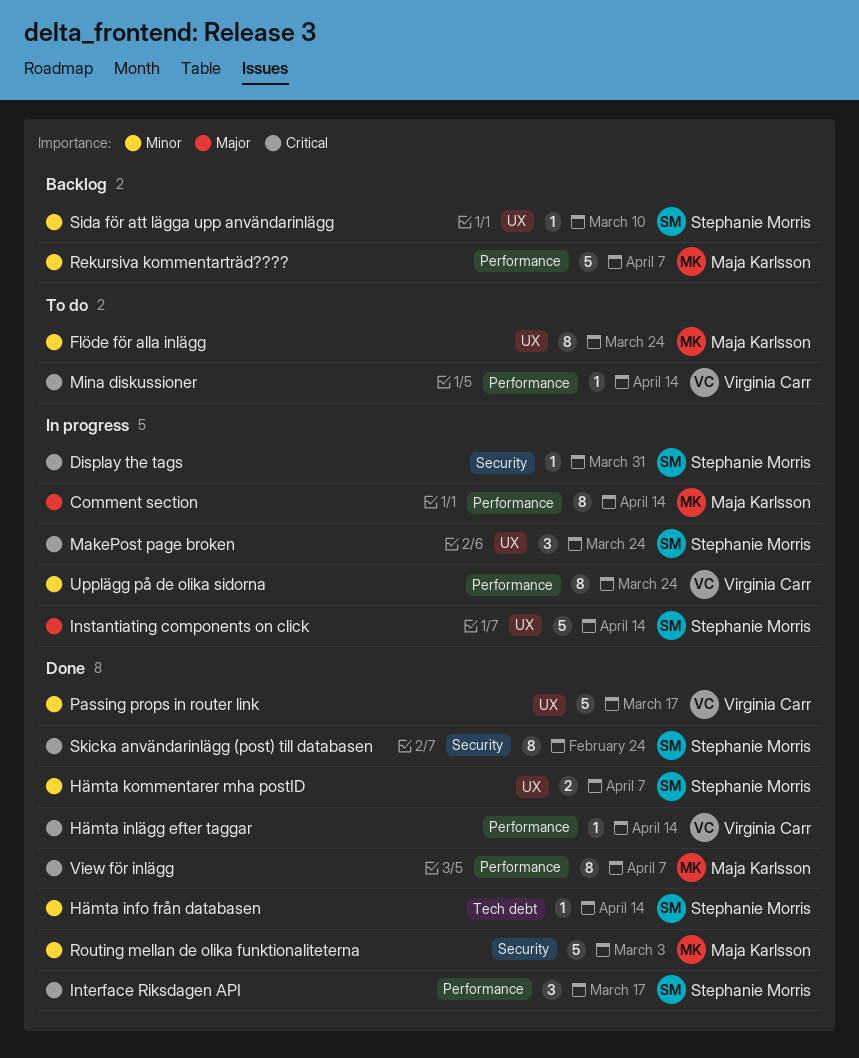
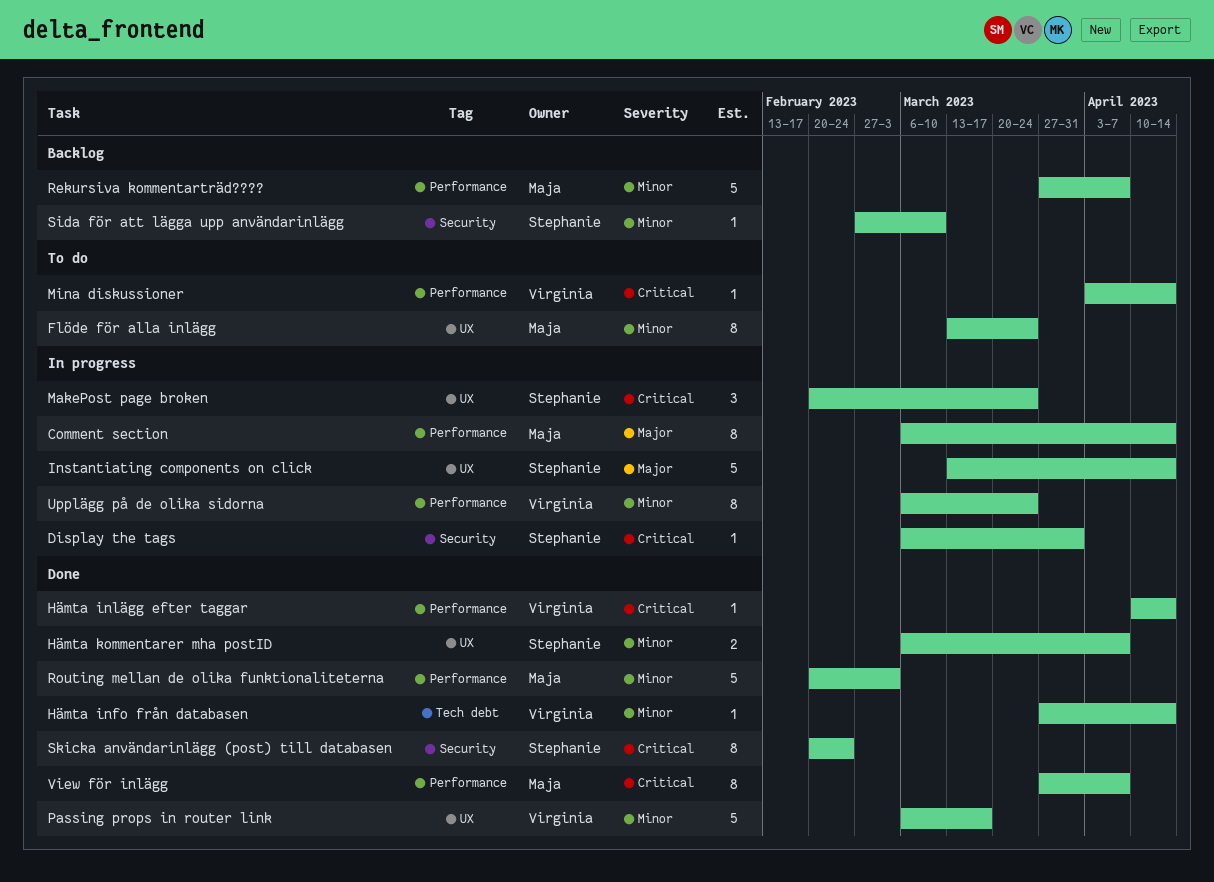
Hämta info från databasen, owner: Stephanie Morris -> Virginia Carr
Interface Riksdagen API: present -> none
Routing mellan de olika funktionaliteterna, label: Security -> Performance
Sida för att lägga upp användarinlägg, label: UX -> Security

